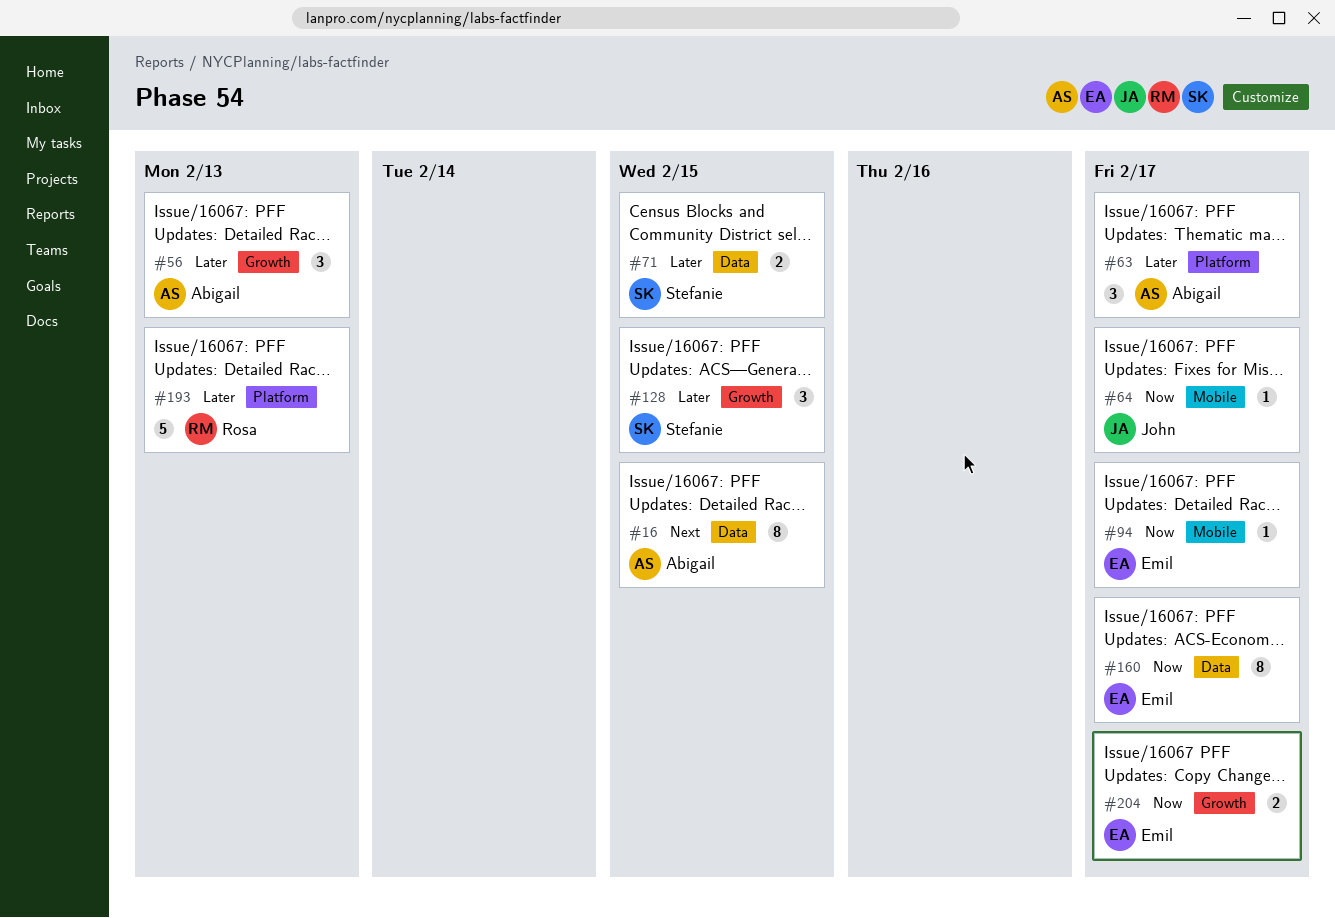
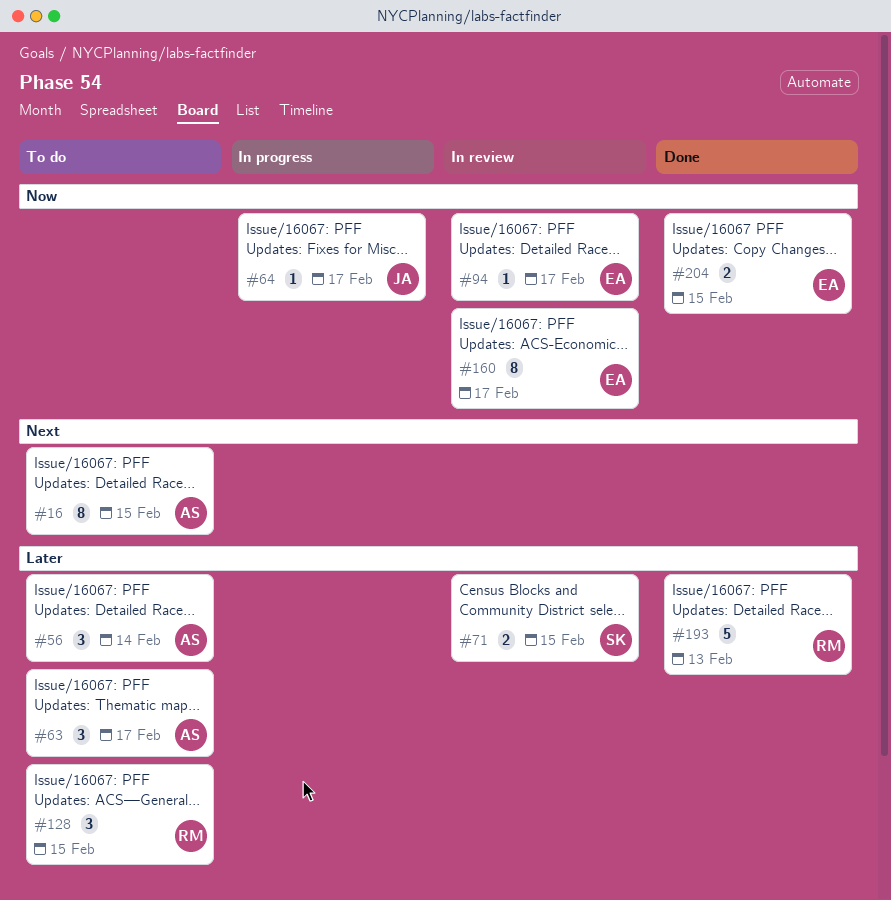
#56, due: Feb 13 -> Feb 14
#128, owner: Stefanie -> Rosa
#204, due: Feb 17 -> Feb 15

